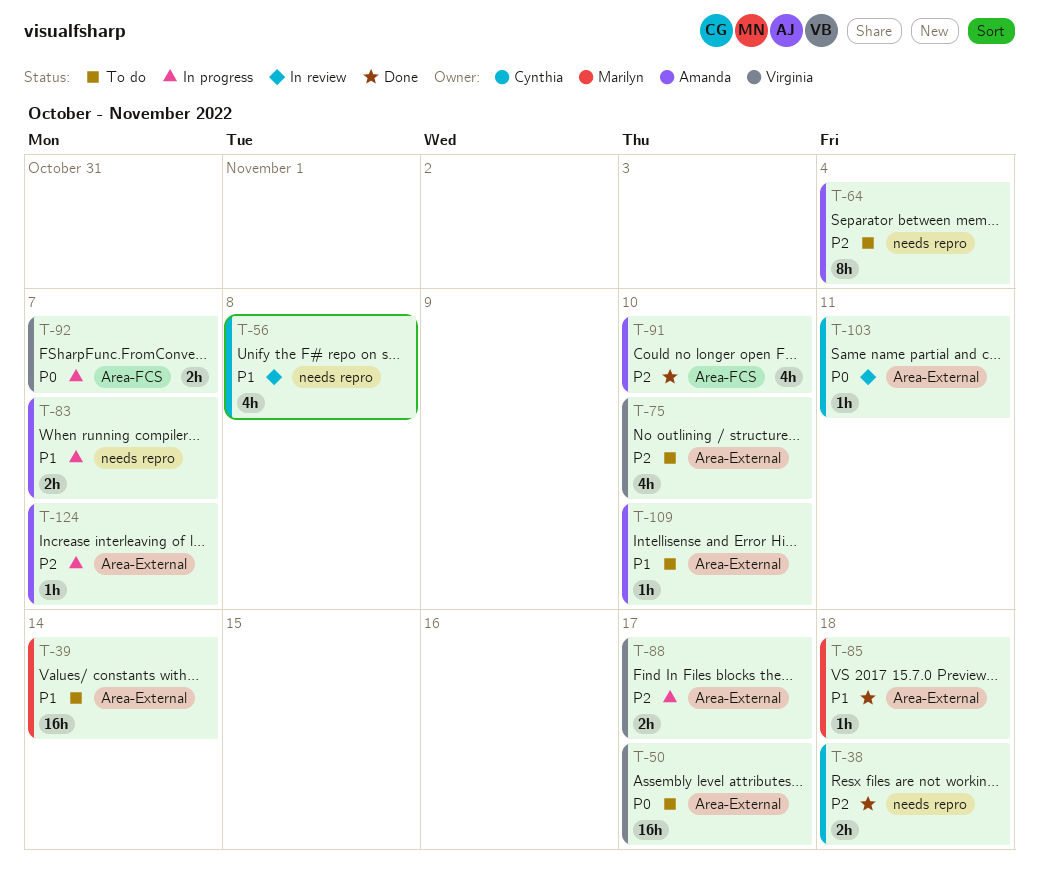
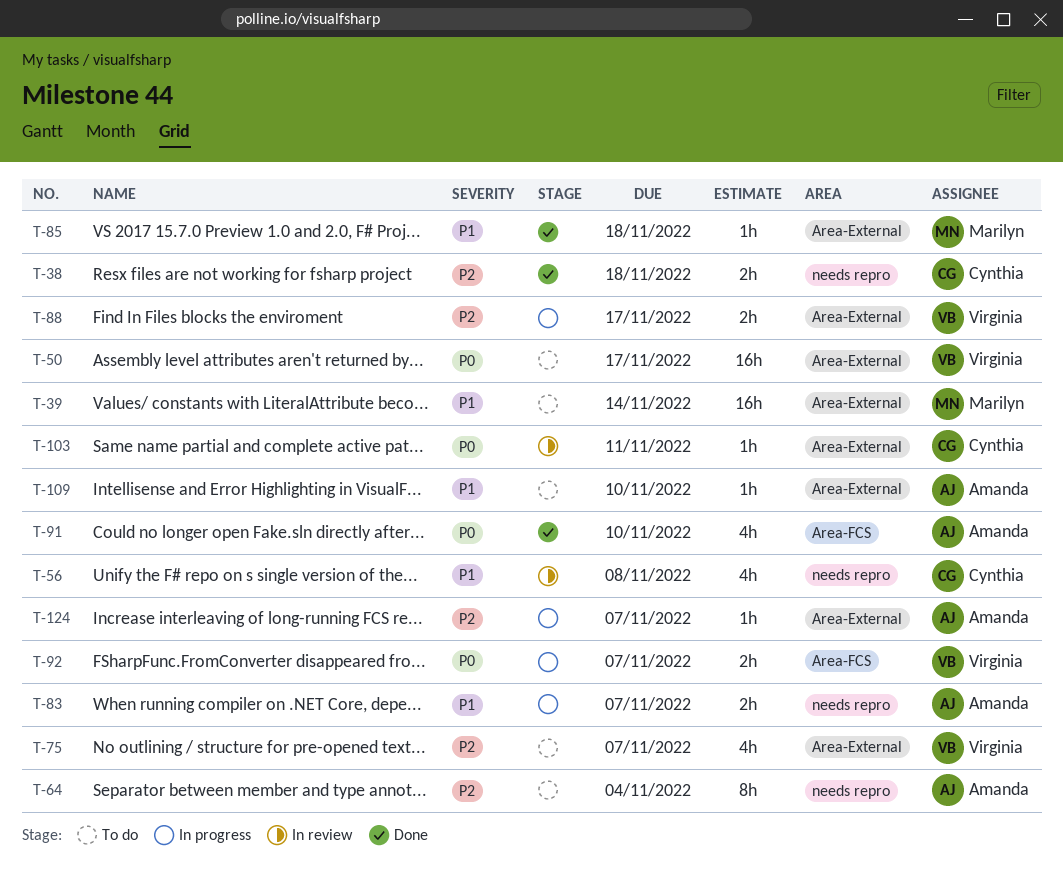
T-75, due: Nov 10 -> Nov 7
T-91, priority: P2 -> P0

